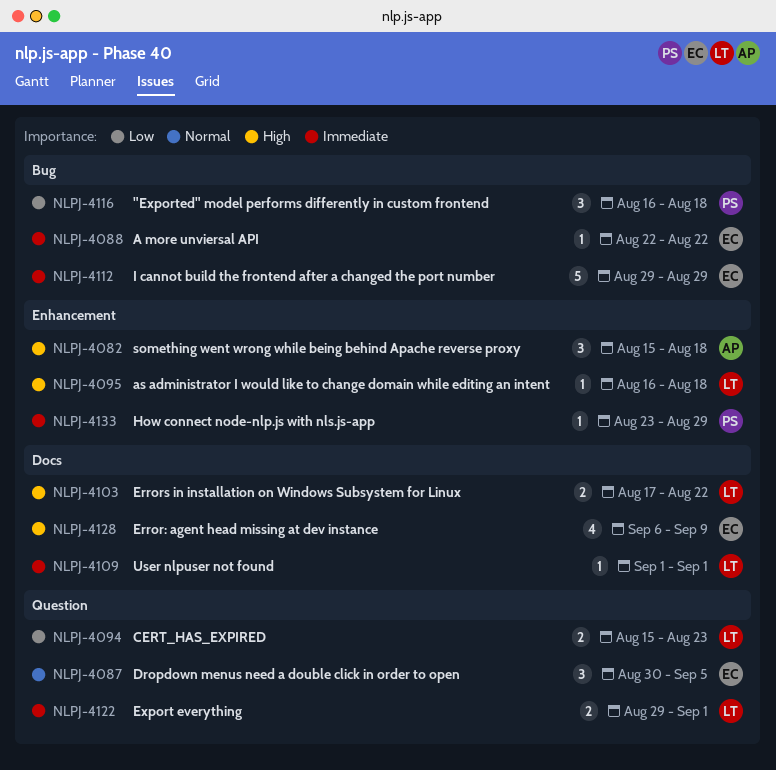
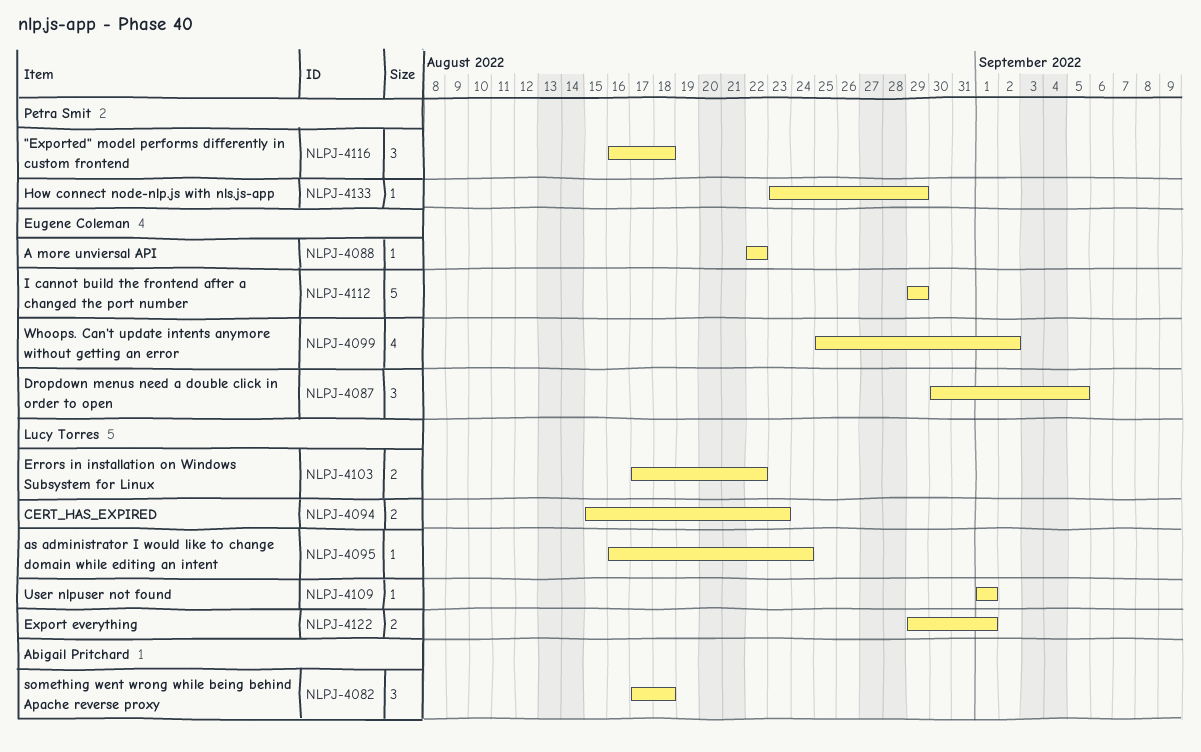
NLPJ-4082, start: Aug 15 -> Aug 17
NLPJ-4095, due: Aug 18 -> Aug 24
NLPJ-4099: none -> present
NLPJ-4128: present -> none

